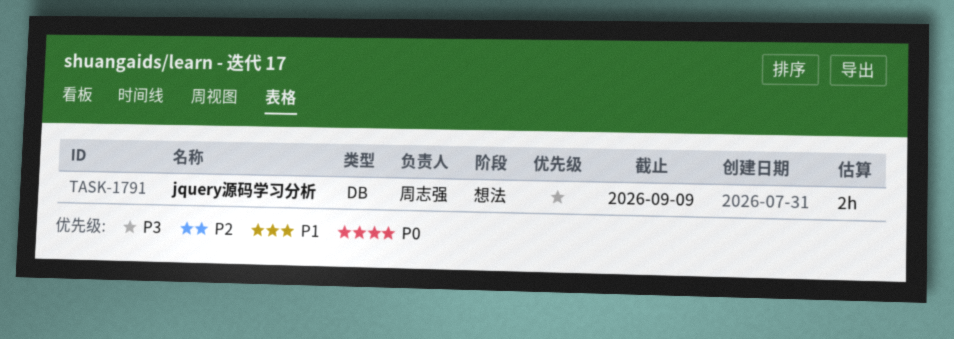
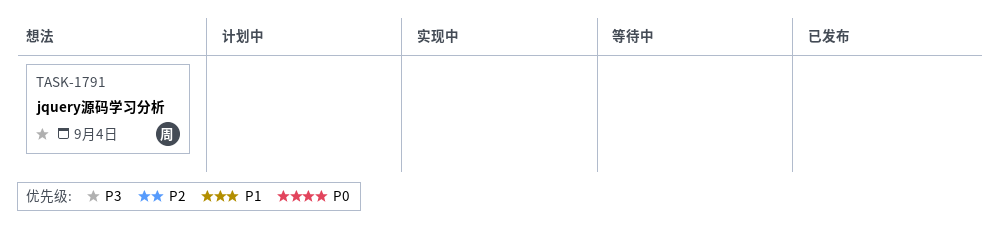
TASK-1791, due: Sep 9 -> Sep 4

